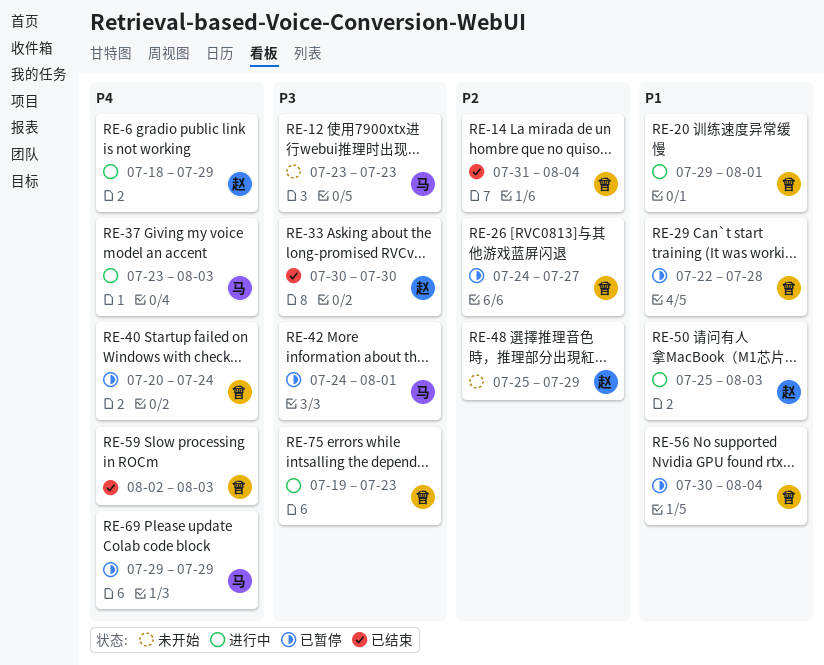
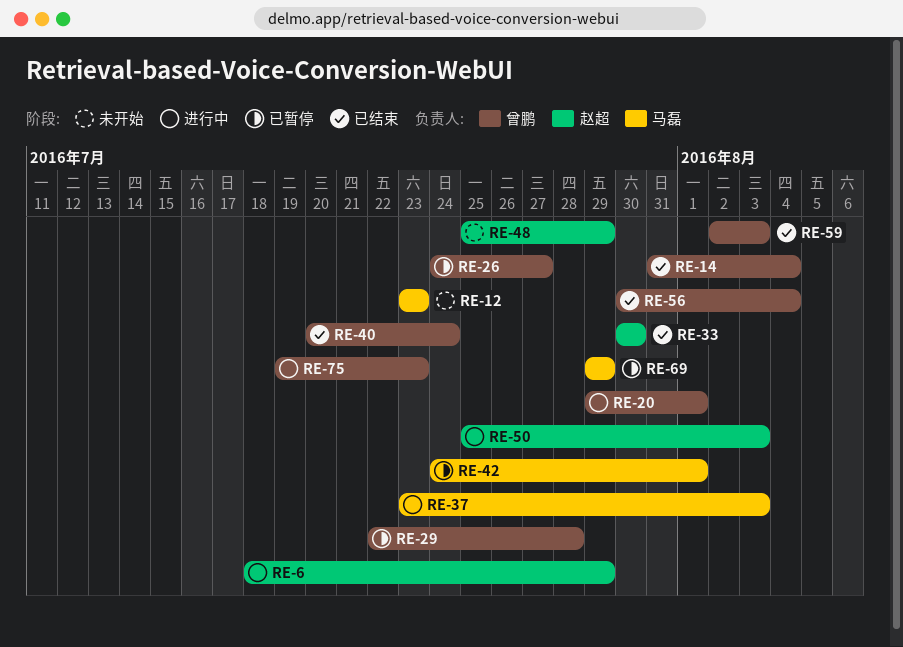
RE-40, status: 已暂停 -> 已结束
RE-56, status: 已暂停 -> 已结束

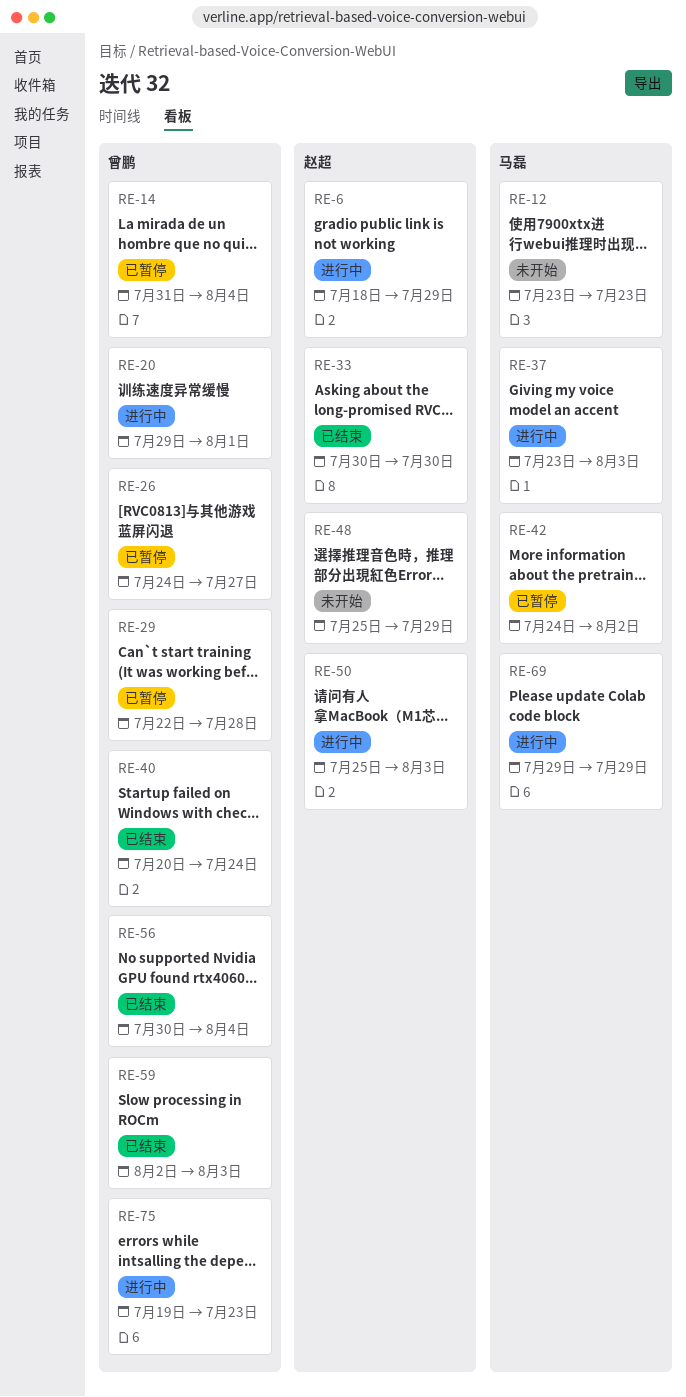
RE-14, status: 已结束 -> 已暂停
RE-42, due: Aug 1 -> Aug 2
RE-69, status: 已暂停 -> 进行中

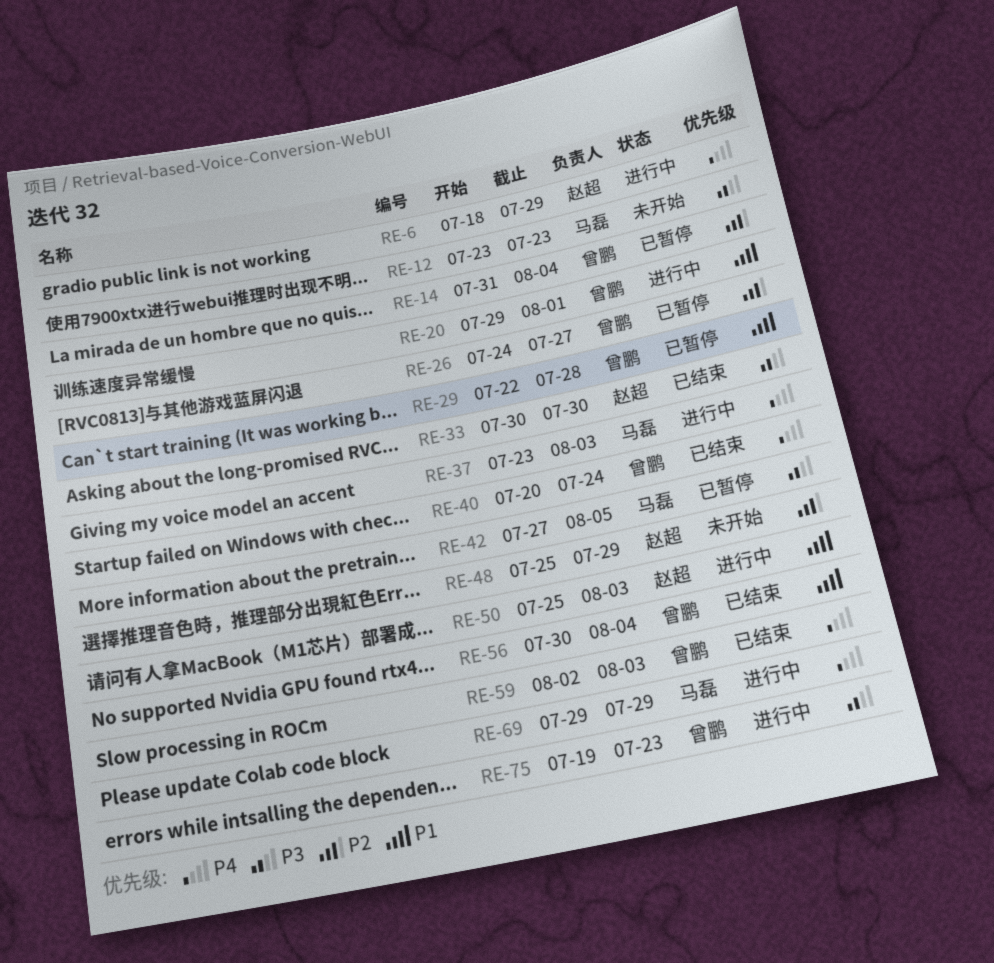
RE-42, start: Jul 24 -> Jul 27
RE-42, due: Aug 2 -> Aug 5

